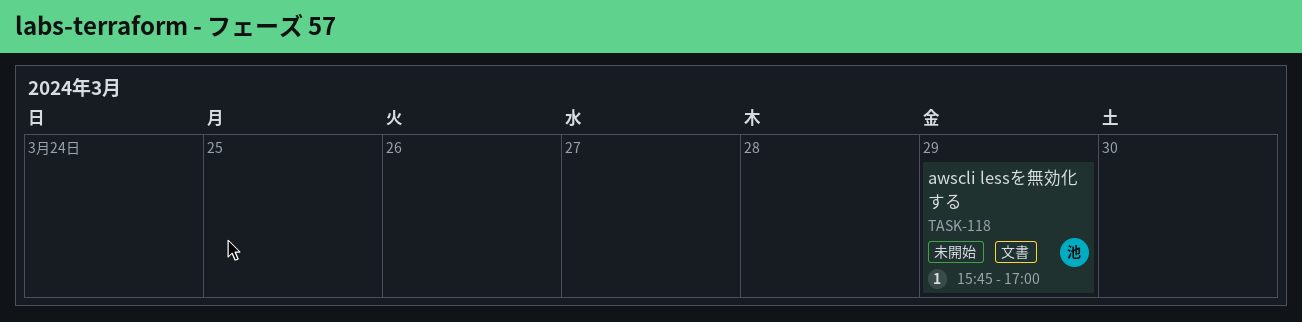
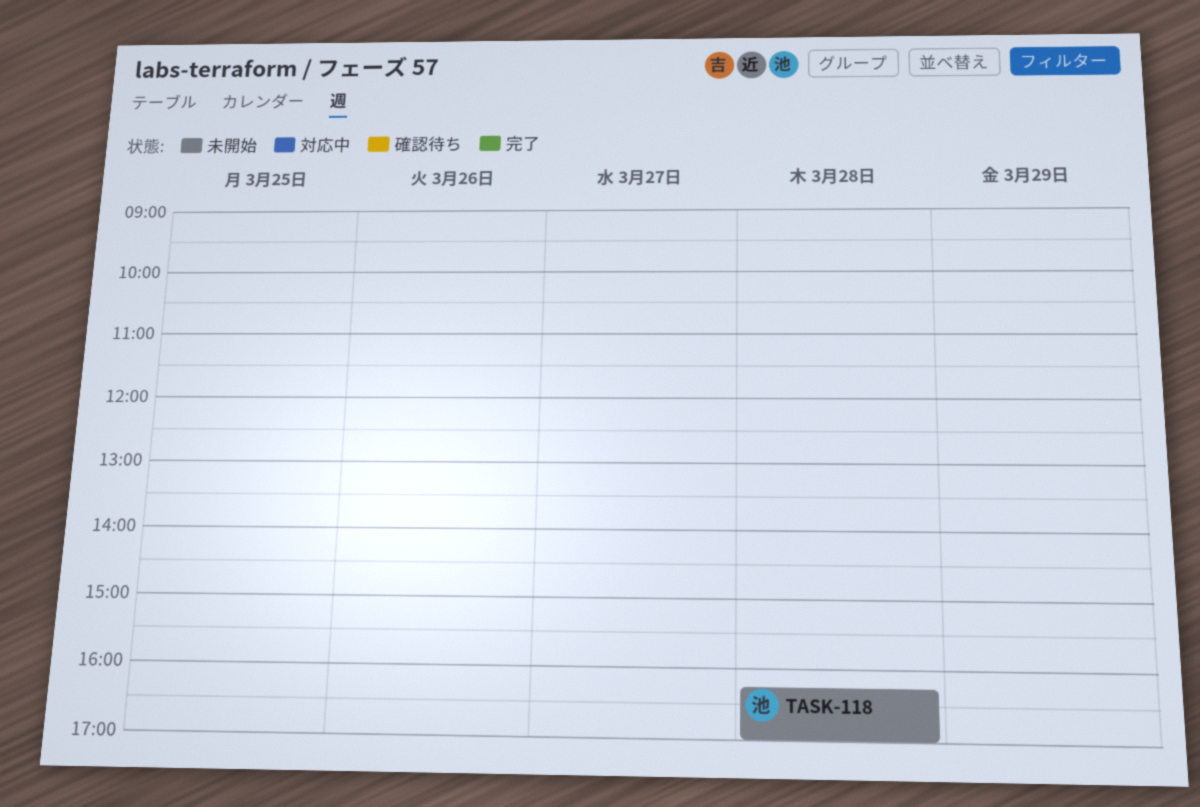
TASK-118, day: Mar 29 -> Mar 28
TASK-118, begins: 15:45 -> 16:15

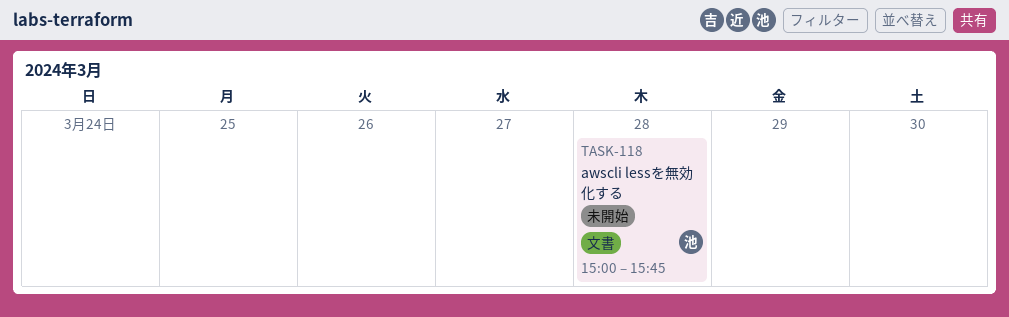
TASK-118, begins: 16:15 -> 15:00
TASK-118, ends: 17:00 -> 15:45

